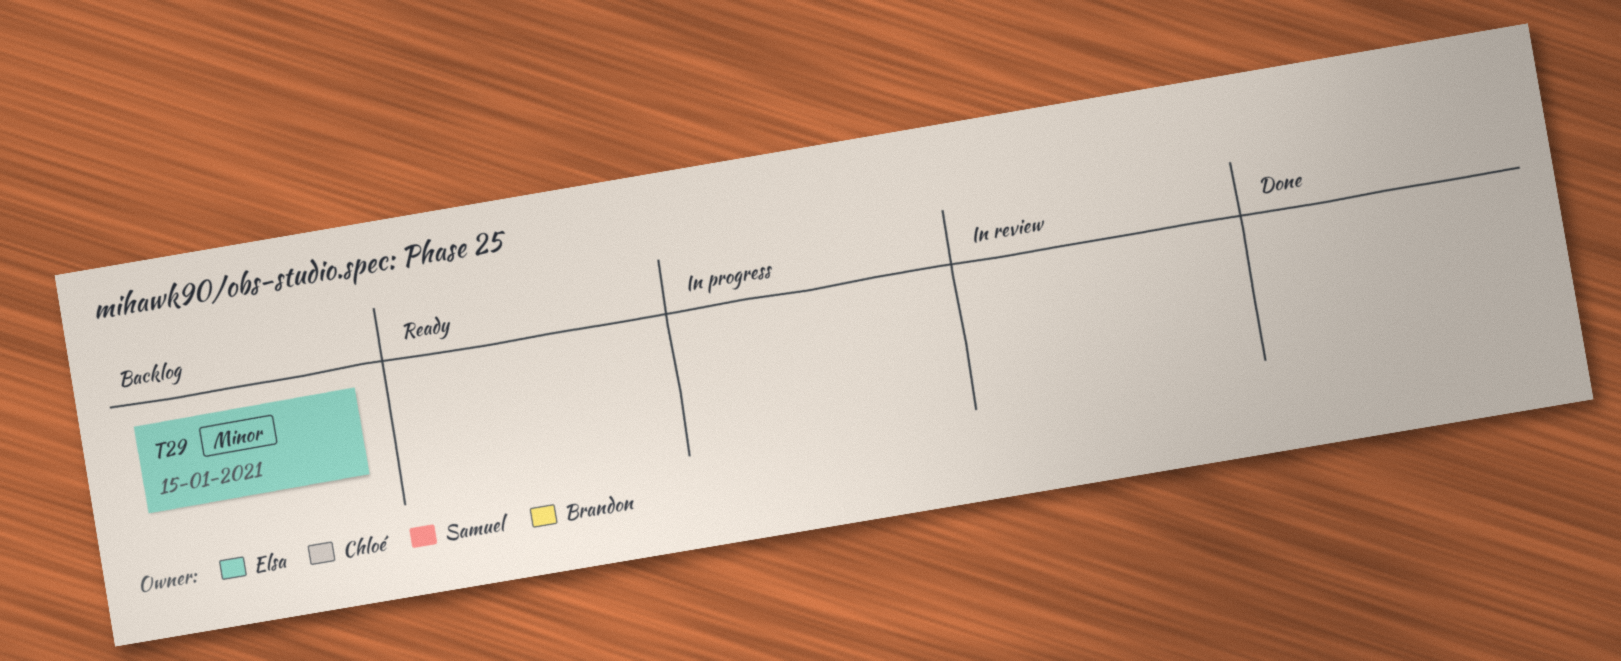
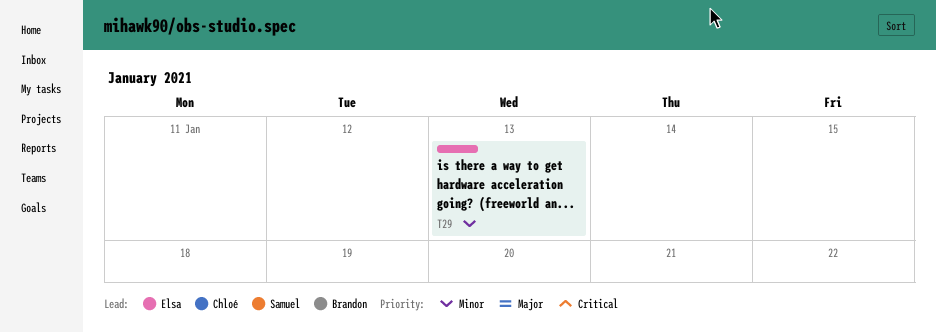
T29, due: Jan 15 -> Jan 13

